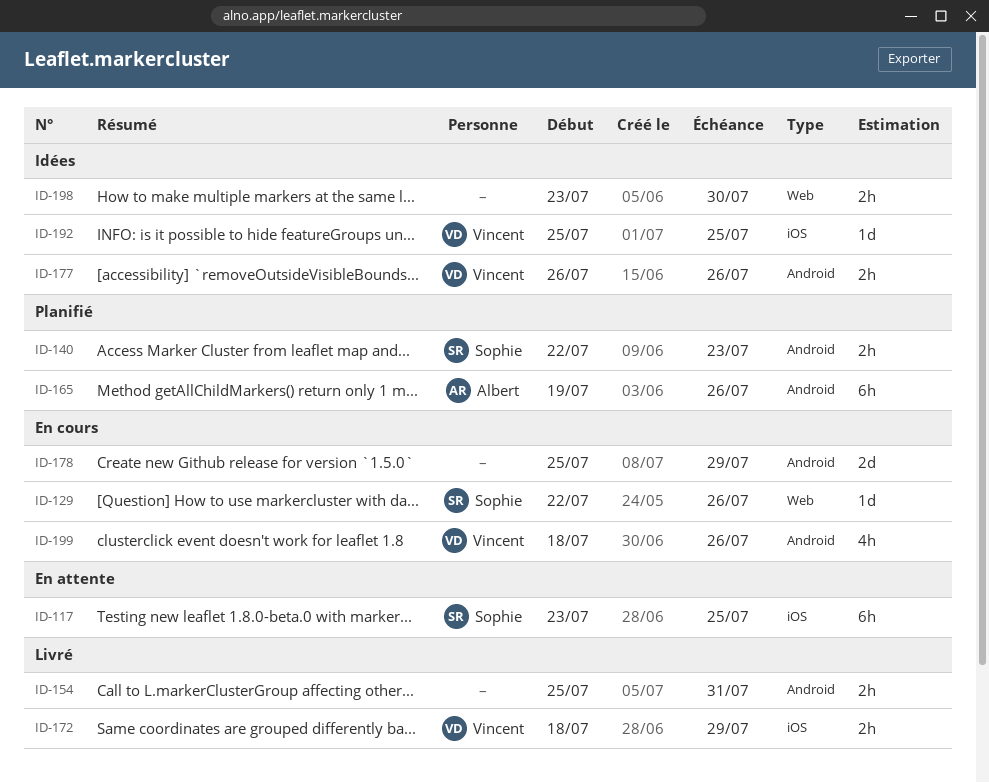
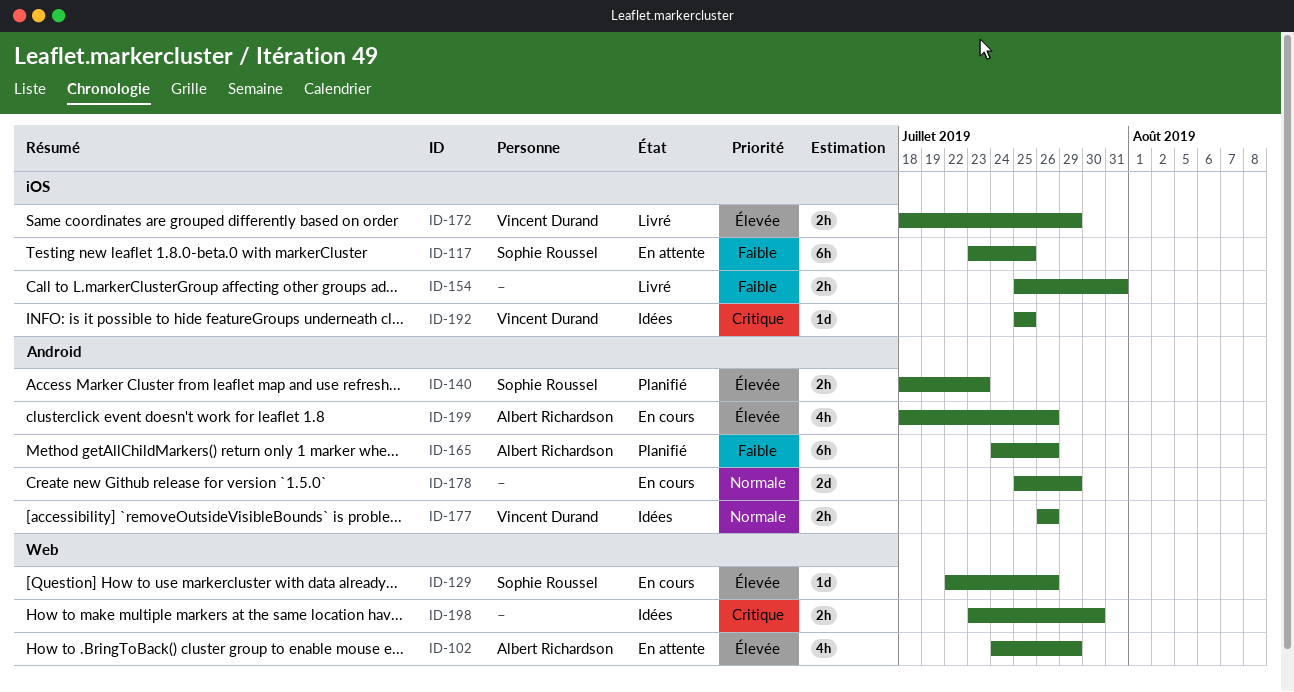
ID-102: none -> present
ID-140, start: Jul 22 -> Jul 18
ID-154, label: Android -> iOS
ID-165, start: Jul 19 -> Jul 24
ID-199, owner: Vincent Durand -> Albert Richardson

